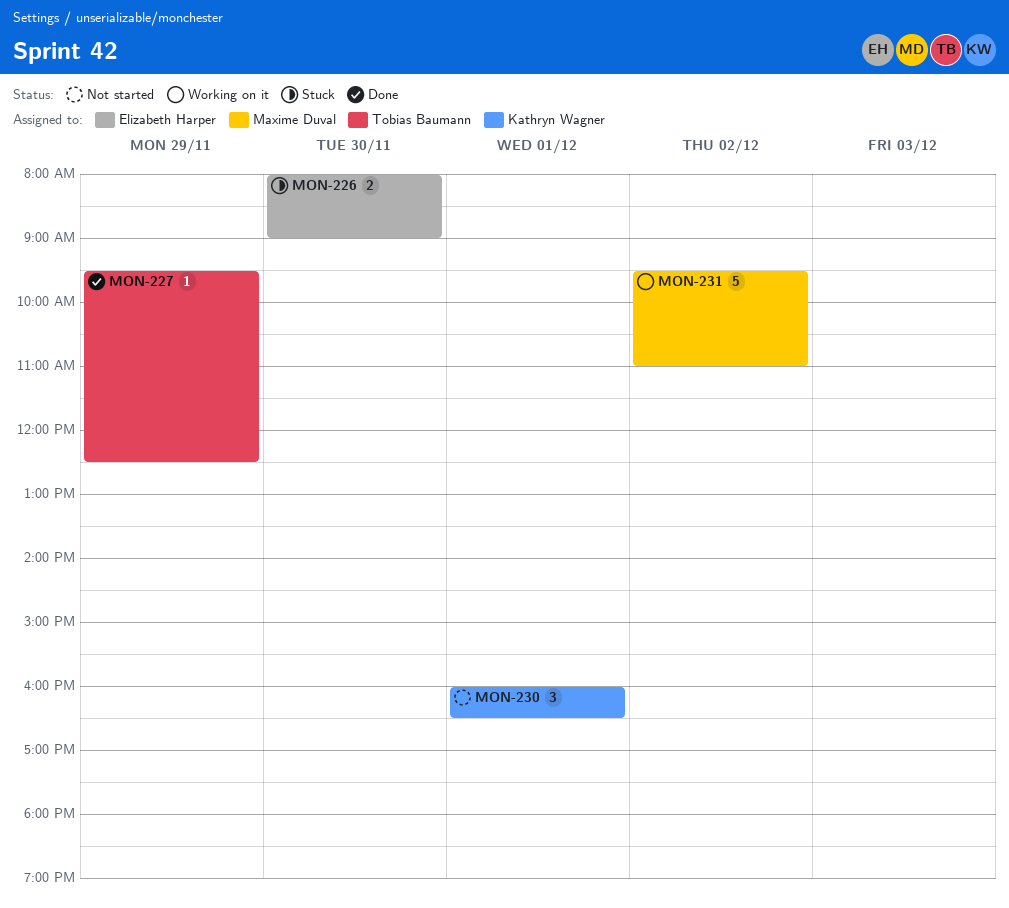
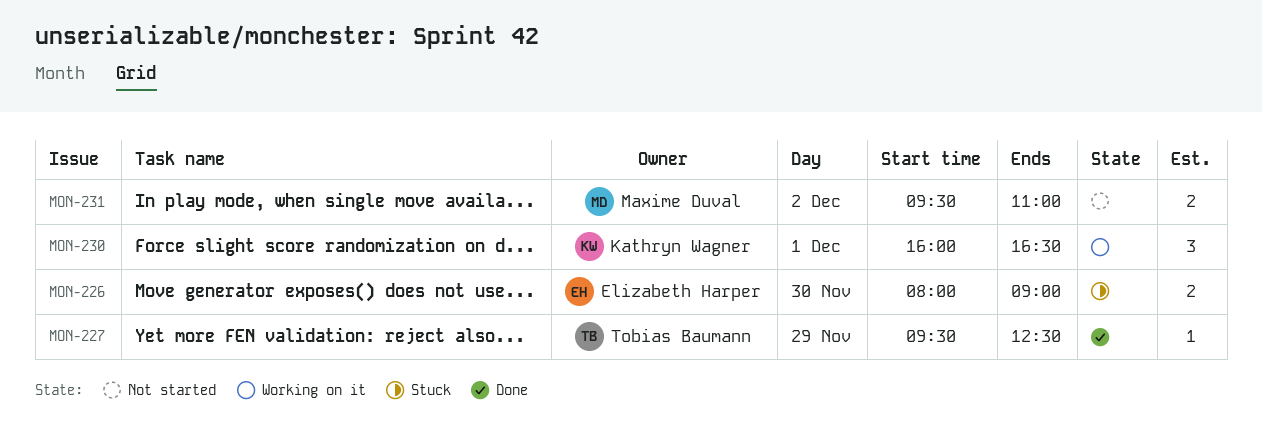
MON-230, status: Not started -> Working on it
MON-231, status: Working on it -> Not started
MON-231, estimate: 5 -> 2

